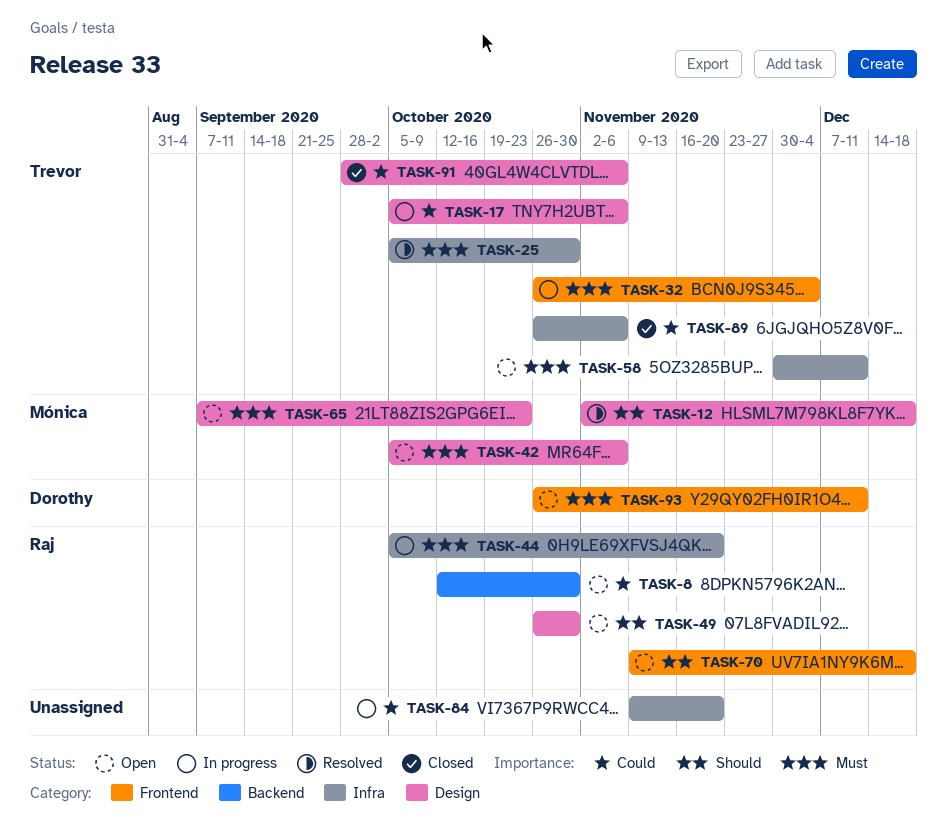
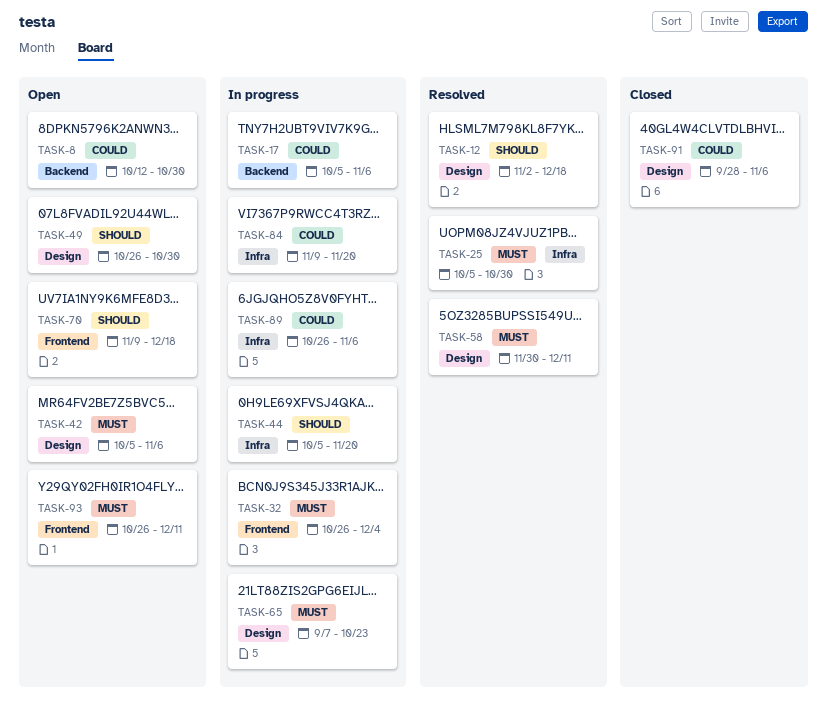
TASK-17, label: Design -> Backend
TASK-44, priority: Must -> Should
TASK-58, status: Open -> Resolved
TASK-58, label: Infra -> Design
TASK-65, status: Open -> In progress
TASK-89, status: Closed -> In progress

